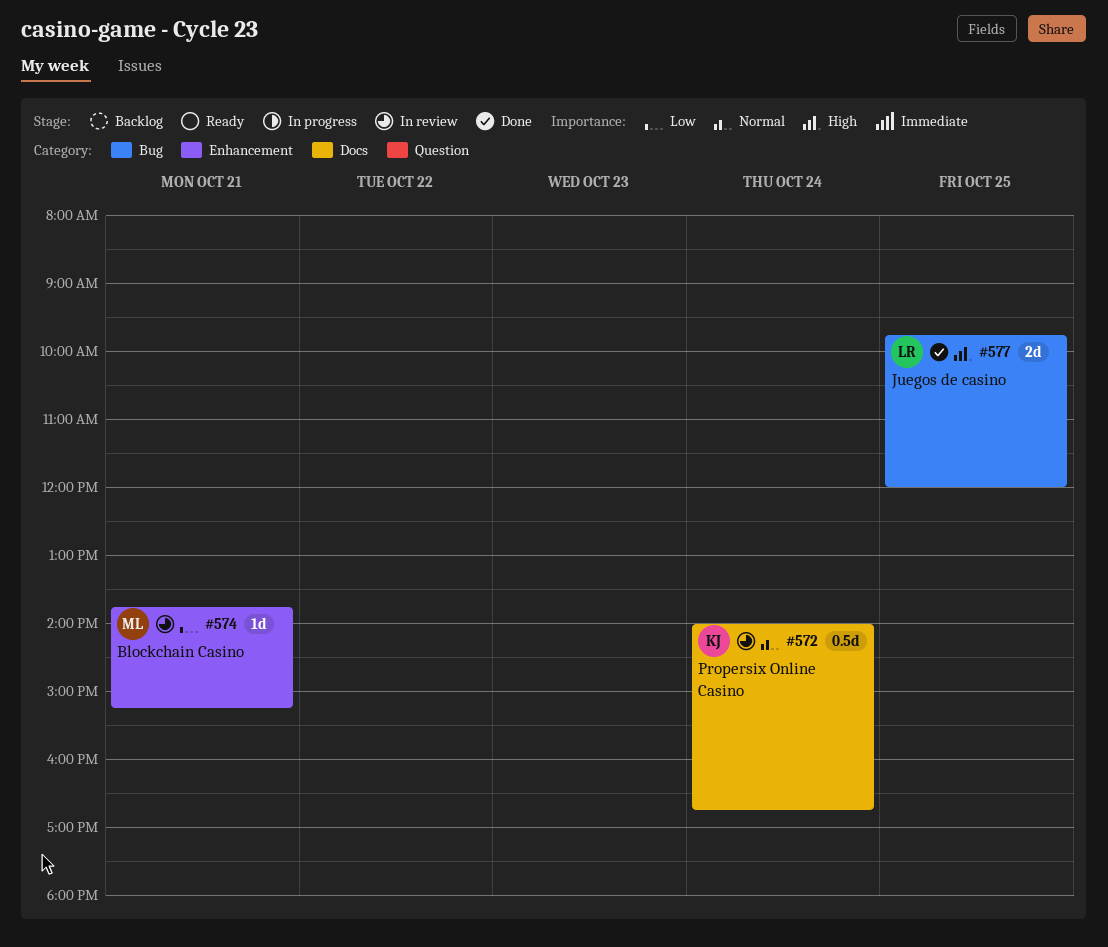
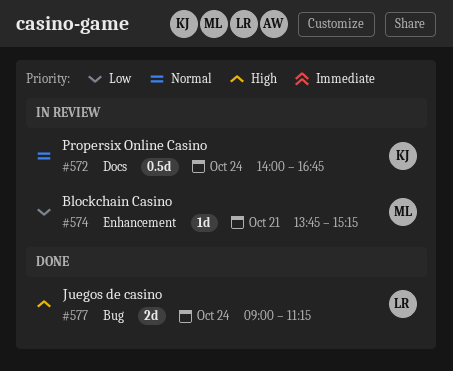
#577, day: Oct 25 -> Oct 24
#577, begins: 09:45 -> 09:00
#577, ends: 12:00 -> 11:15

